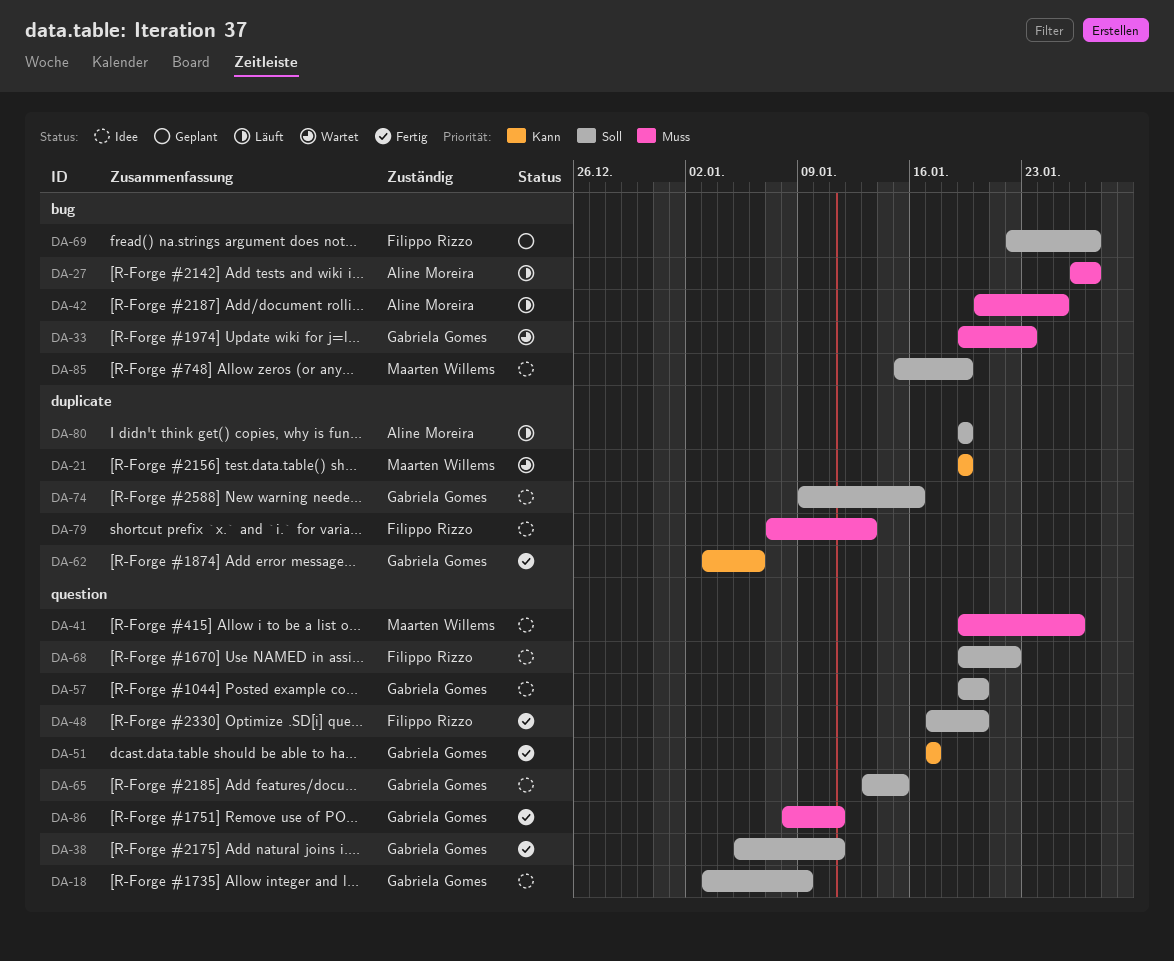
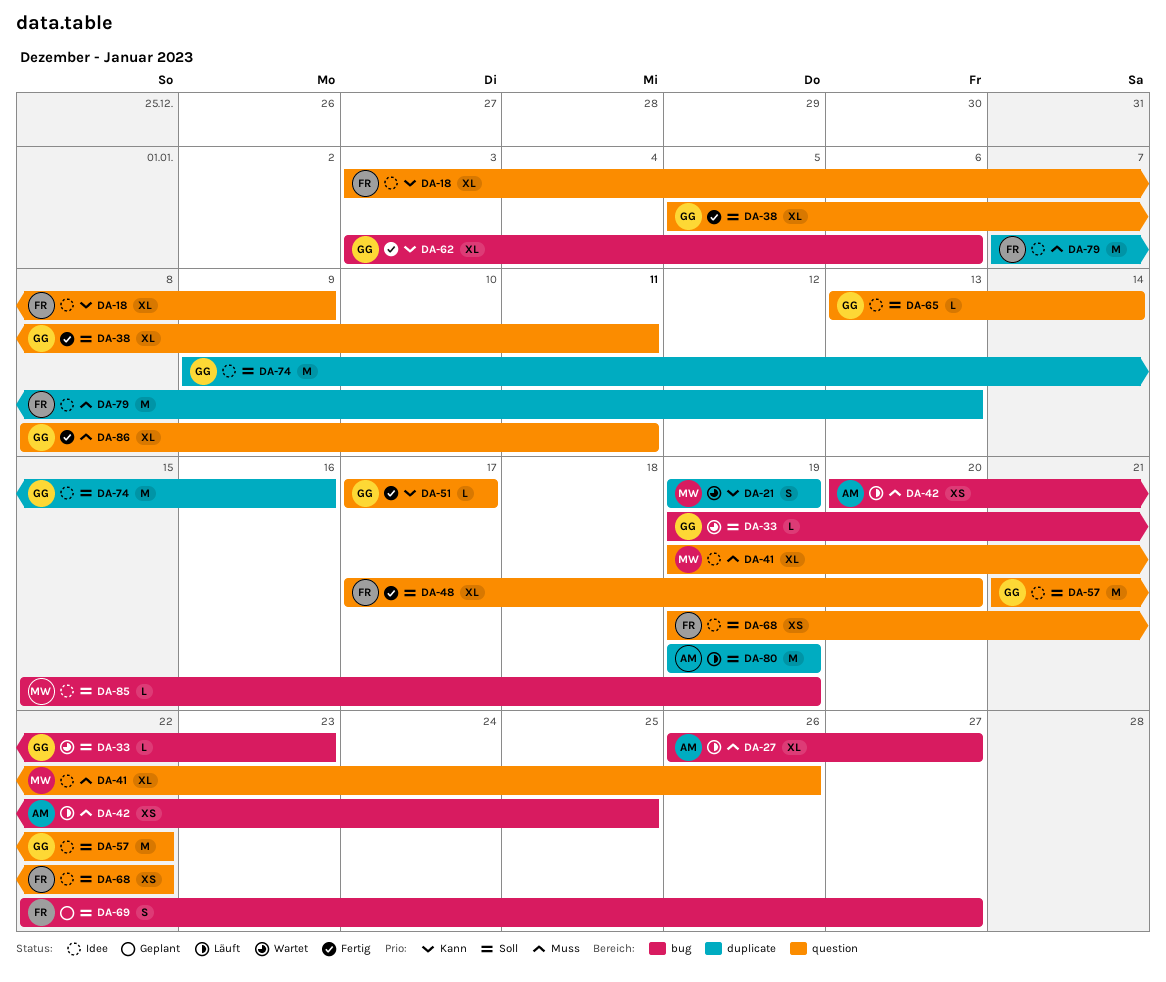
DA-18, owner: Gabriela Gomes -> Filippo Rizzo
DA-18, priority: Soll -> Kann
DA-33, priority: Muss -> Soll
DA-57, start: Jan 19 -> Jan 21
DA-57, due: Jan 20 -> Jan 22
DA-62, label: duplicate -> bug
DA-65, due: Jan 15 -> Jan 14

